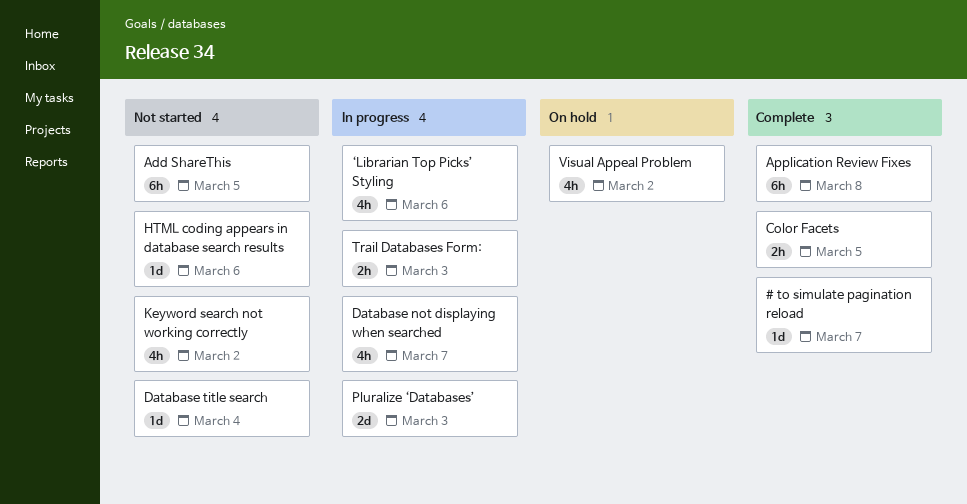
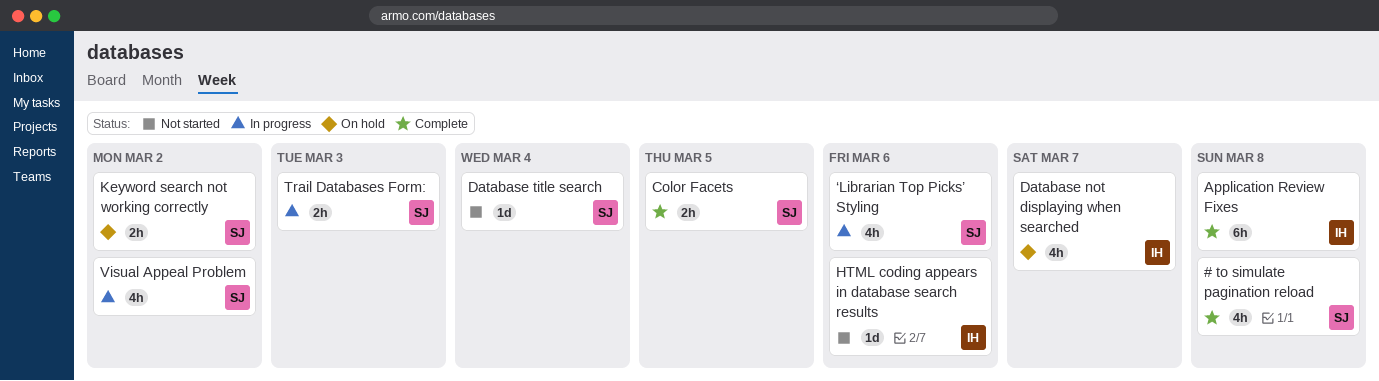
# to simulate pagination reload, estimate: 1d -> 4h
# to simulate pagination reload, due: Mar 7 -> Mar 8
Add ShareThis: present -> none
Database not displaying when searched, status: In progress -> On hold
Keyword search not working correctly, status: Not started -> On hold
Keyword search not working correctly, estimate: 4h -> 2h
Pluralize ‘Databases’: present -> none
Visual Appeal Problem, status: On hold -> In progress

